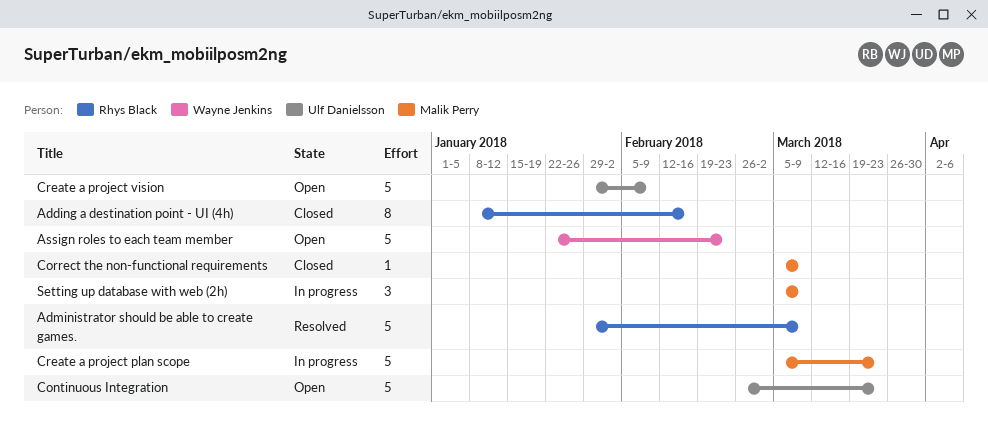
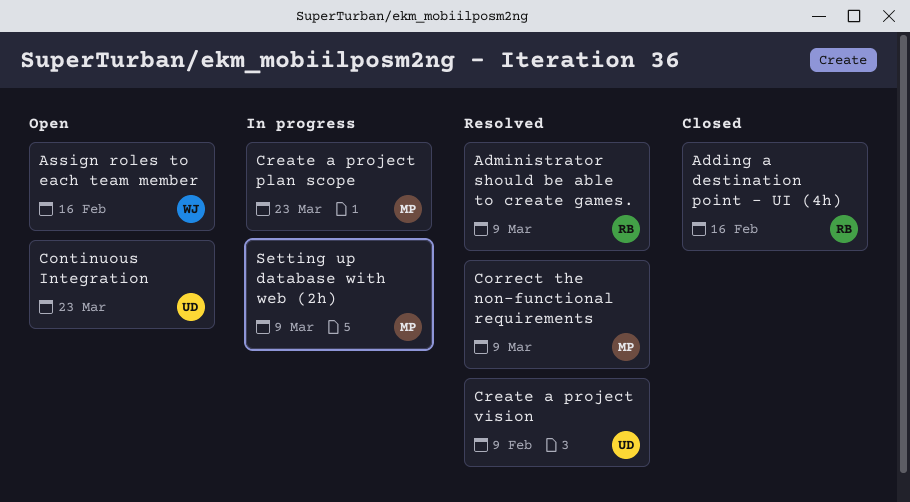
Assign roles to each team member, due: Feb 23 -> Feb 16
Correct the non-functional requirements, status: Closed -> Resolved
Create a project vision, status: Open -> Resolved

